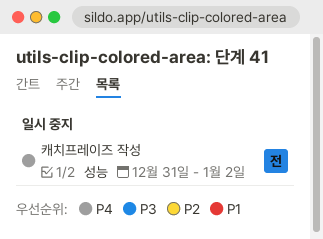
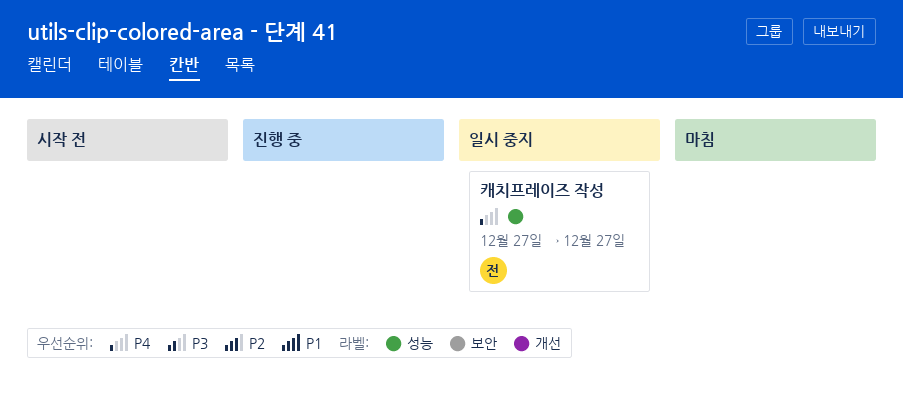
캐치프레이즈 작성, start: Dec 31 -> Dec 27
캐치프레이즈 작성, due: Jan 2 -> Dec 27

